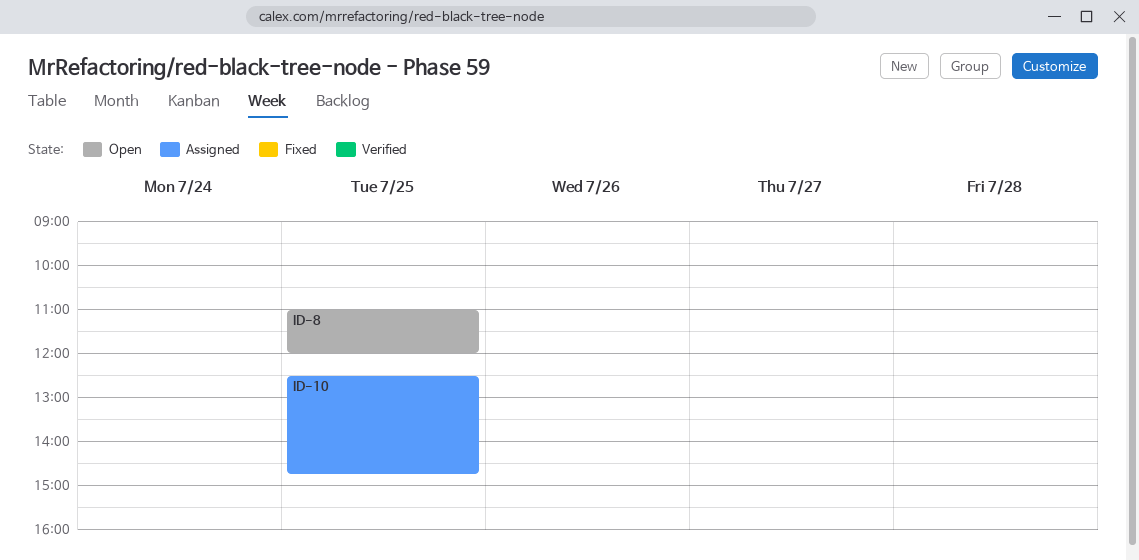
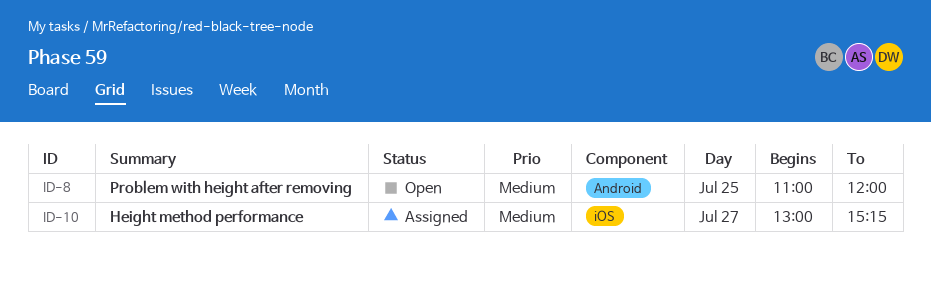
ID-10, day: Jul 25 -> Jul 27
ID-10, begins: 12:30 -> 13:00
ID-10, ends: 14:45 -> 15:15

